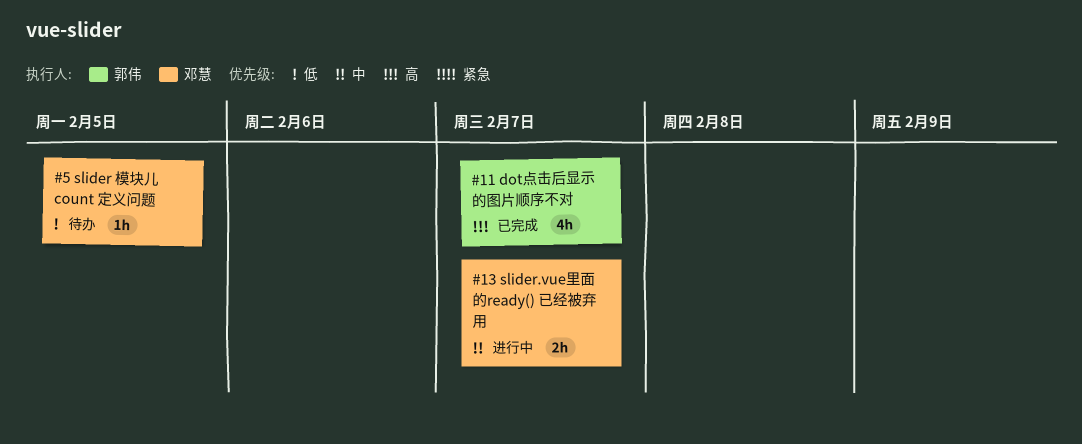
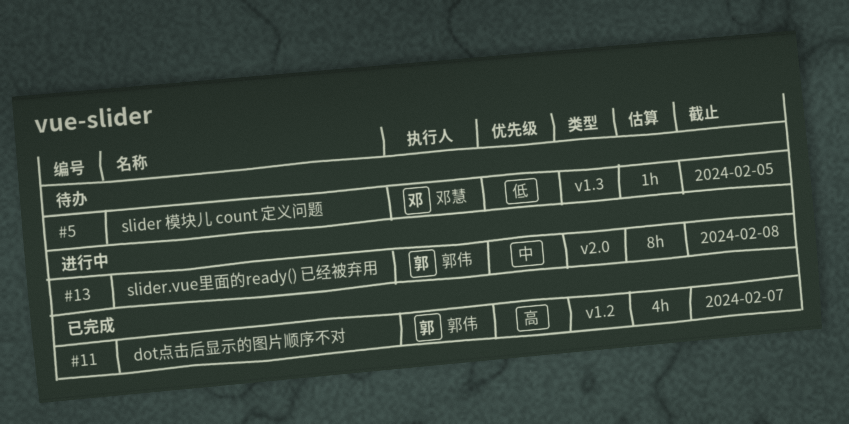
#13, owner: 邓慧 -> 郭伟
#13, estimate: 2h -> 8h
#13, due: Feb 7 -> Feb 8

